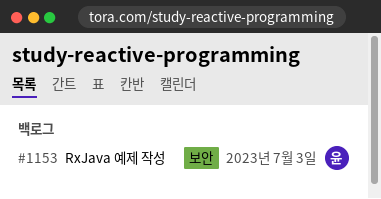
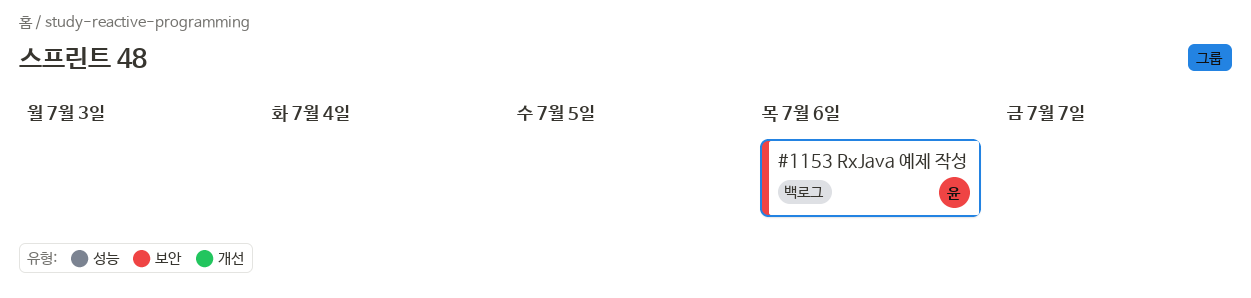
#1153, due: Jul 3 -> Jul 6

